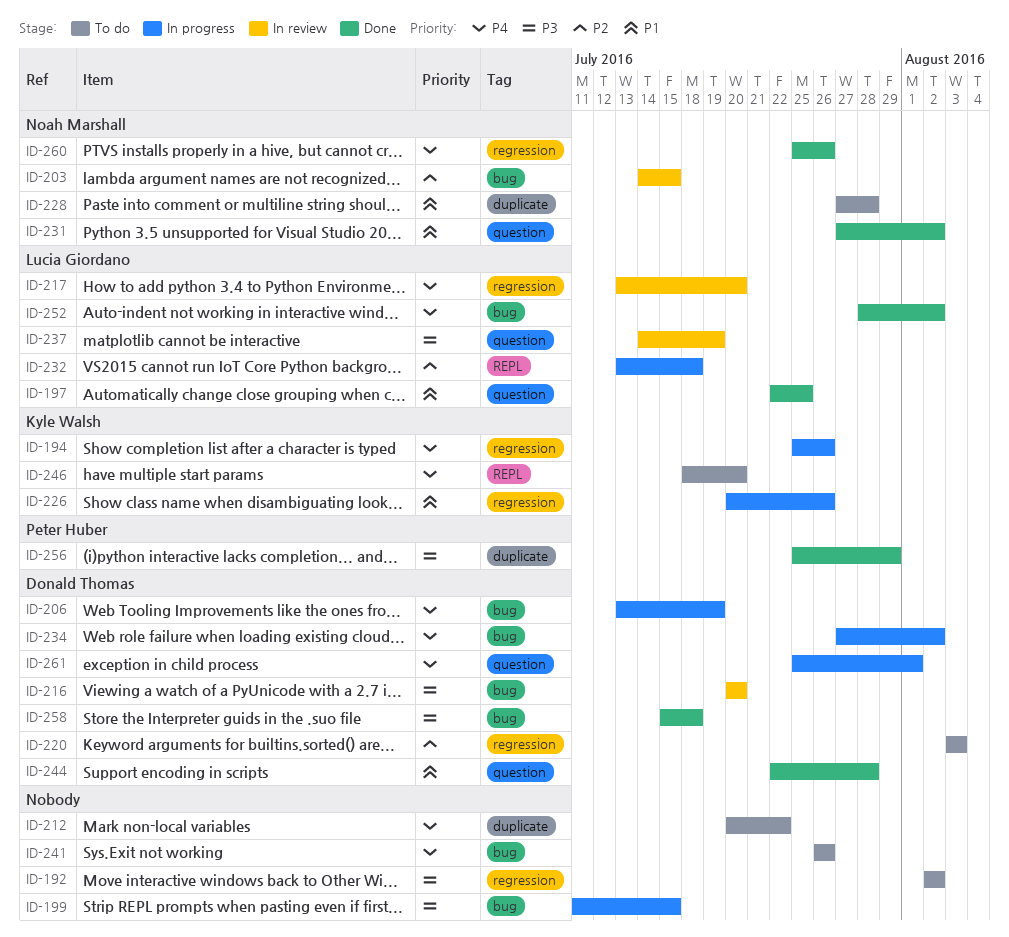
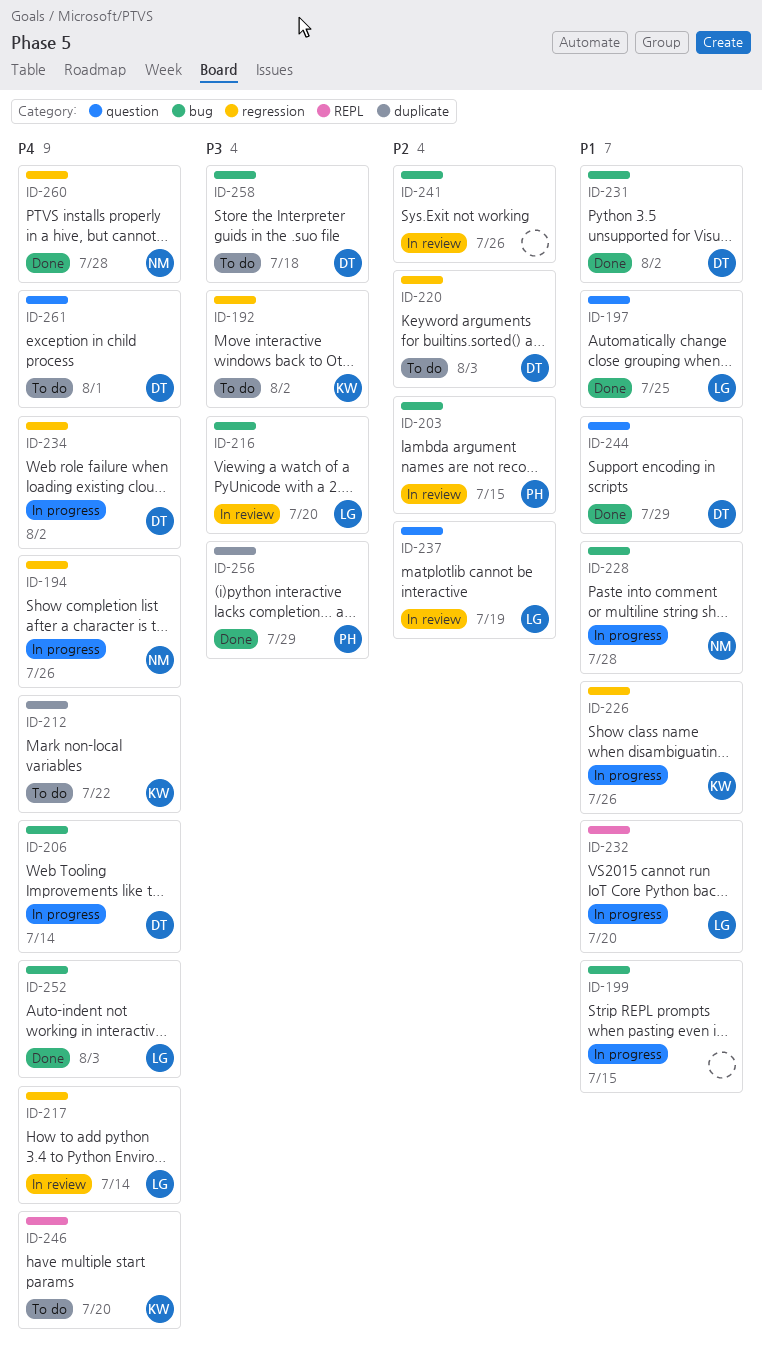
ID-192, owner: none -> Kyle Walsh
ID-194, owner: Kyle Walsh -> Noah Marshall
ID-199, priority: P3 -> P1
ID-203, owner: Noah Marshall -> Peter Huber
ID-206, due: Jul 19 -> Jul 14
ID-212, owner: none -> Kyle Walsh
ID-216, owner: Donald Thomas -> Lucia Giordano
ID-217, due: Jul 20 -> Jul 14
ID-228, status: To do -> In progress
ID-228, label: duplicate -> bug
ID-231, owner: Noah Marshall -> Donald Thomas
ID-231, label: question -> bug
ID-232, priority: P2 -> P1
ID-232, due: Jul 18 -> Jul 20
ID-234, label: bug -> regression
ID-237, priority: P3 -> P2
ID-241, status: To do -> In review
ID-241, priority: P4 -> P2
ID-244, due: Jul 28 -> Jul 29
ID-252, due: Aug 2 -> Aug 3
ID-258, status: Done -> To do
ID-260, due: Jul 26 -> Jul 28
ID-261, status: In progress -> To do

